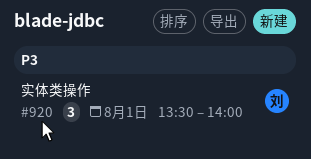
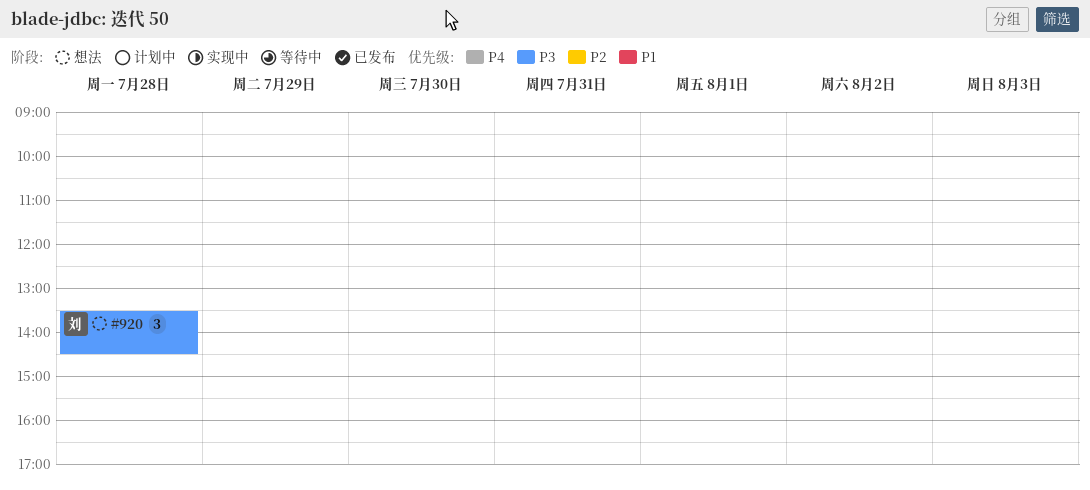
#920, day: Aug 1 -> Jul 28
#920, ends: 14:00 -> 14:30

